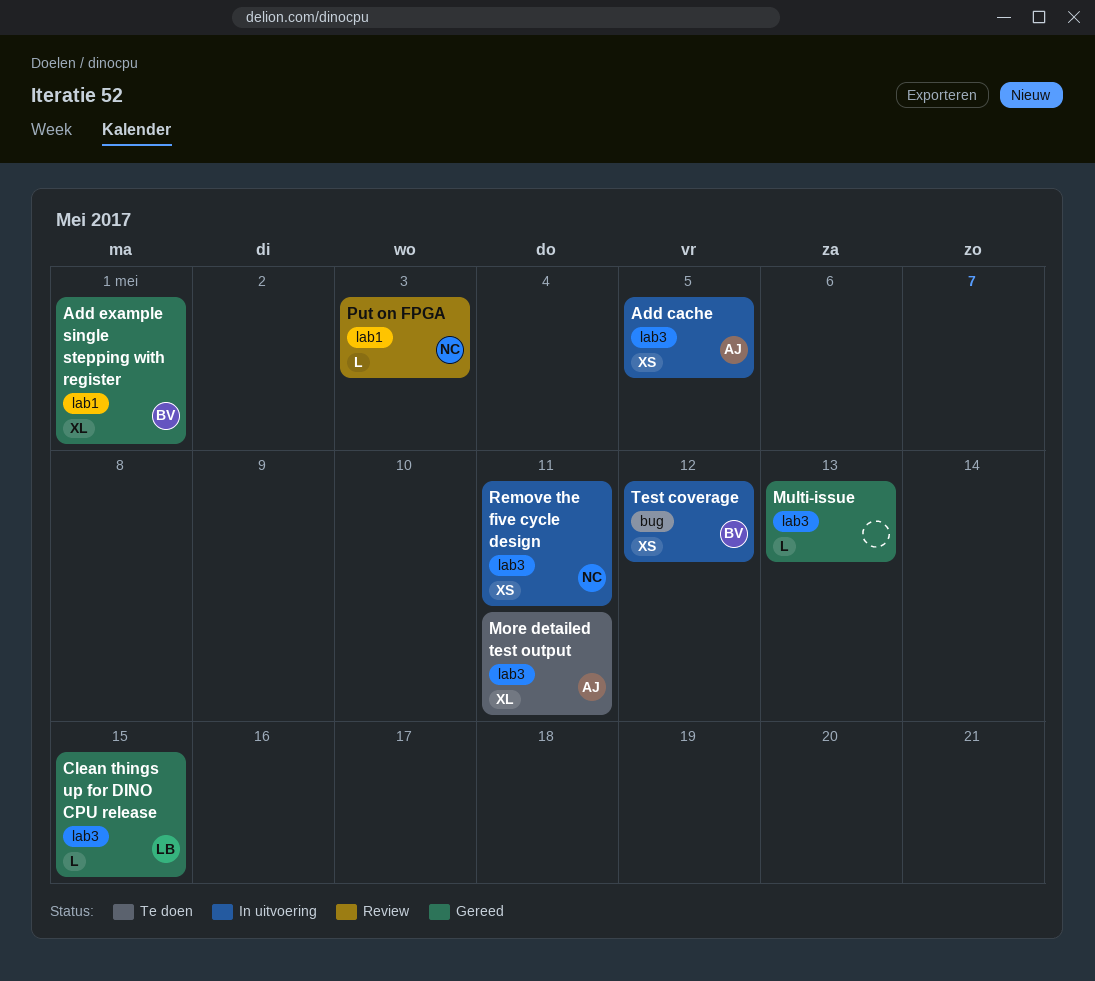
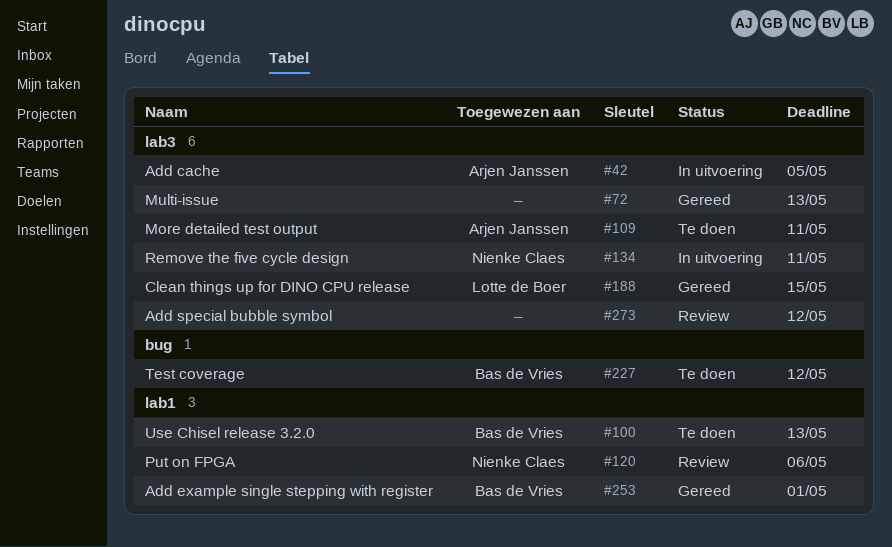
Add special bubble symbol: none -> present
Put on FPGA, due: May 3 -> May 6
Test coverage, status: In uitvoering -> Te doen
Use Chisel release 3.2.0: none -> present

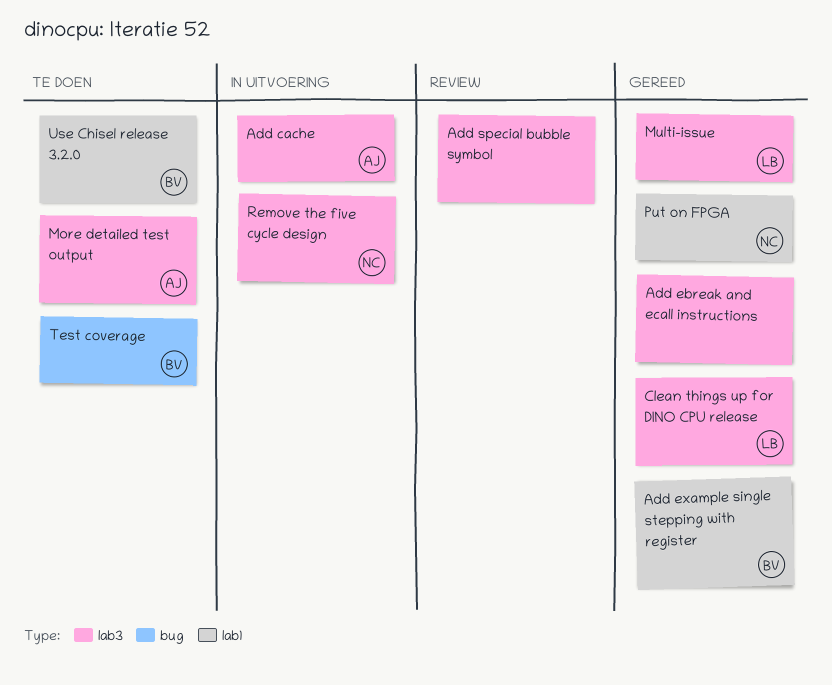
Add ebreak and ecall instructions: none -> present
Multi-issue, owner: none -> Lotte de Boer
Put on FPGA, status: Review -> Gereed

